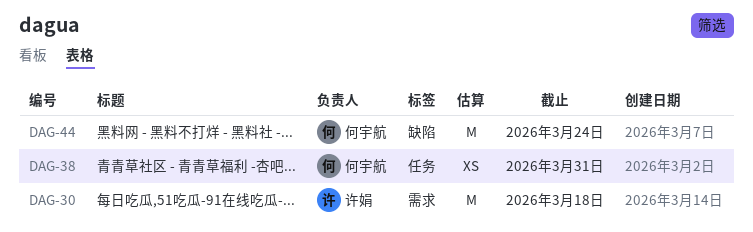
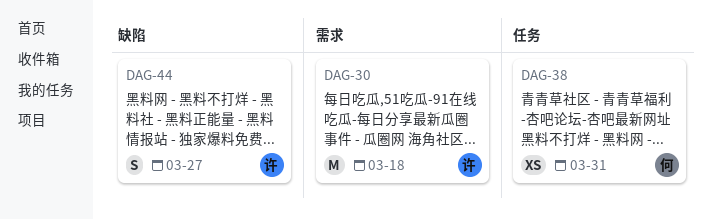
DAG-44, owner: 何宇航 -> 许娟
DAG-44, estimate: M -> S
DAG-44, due: Mar 24 -> Mar 27

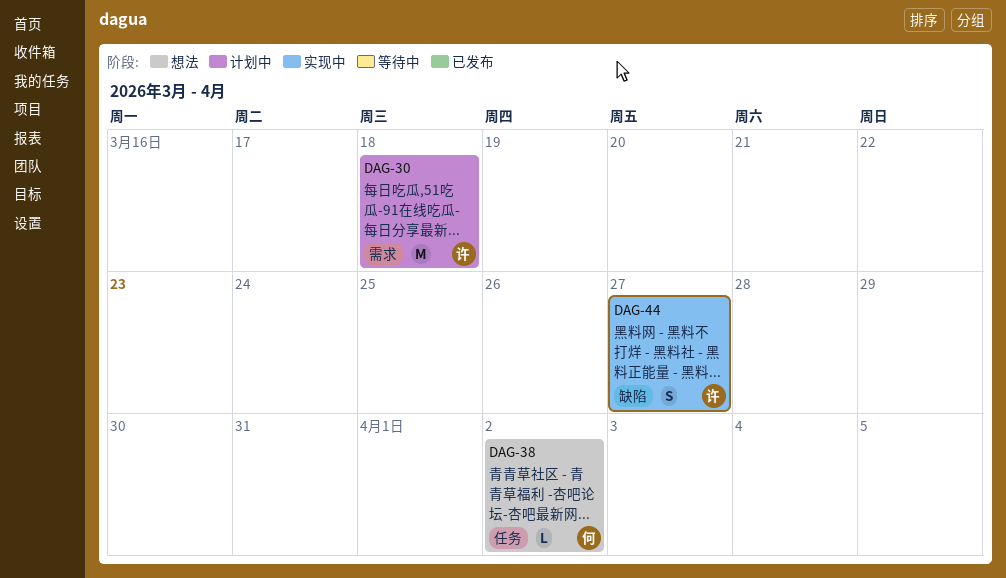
DAG-38, estimate: XS -> L
DAG-38, due: Mar 31 -> Apr 2

